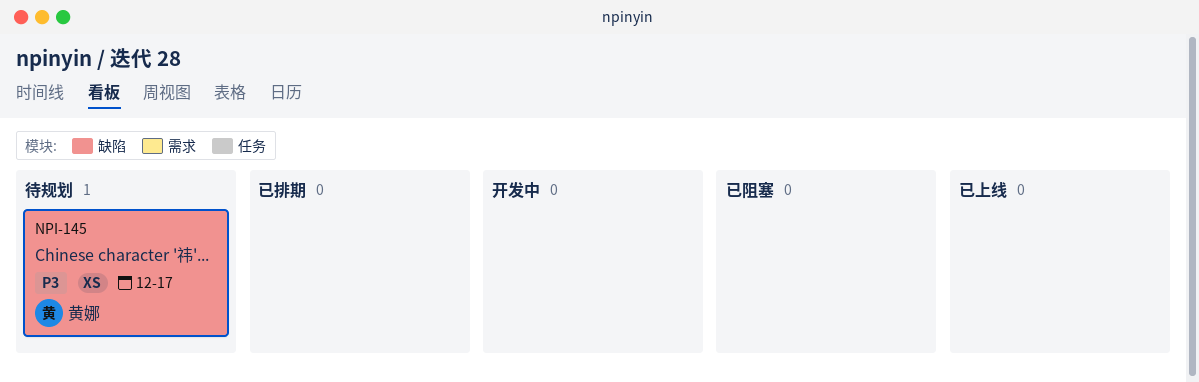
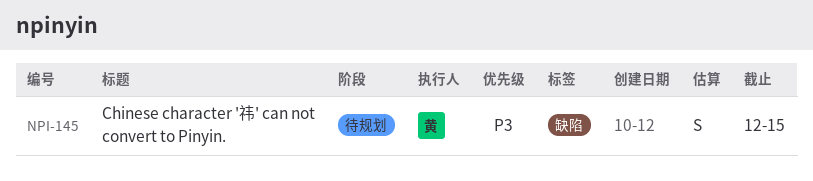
NPI-145, estimate: XS -> S
NPI-145, due: Dec 17 -> Dec 15

